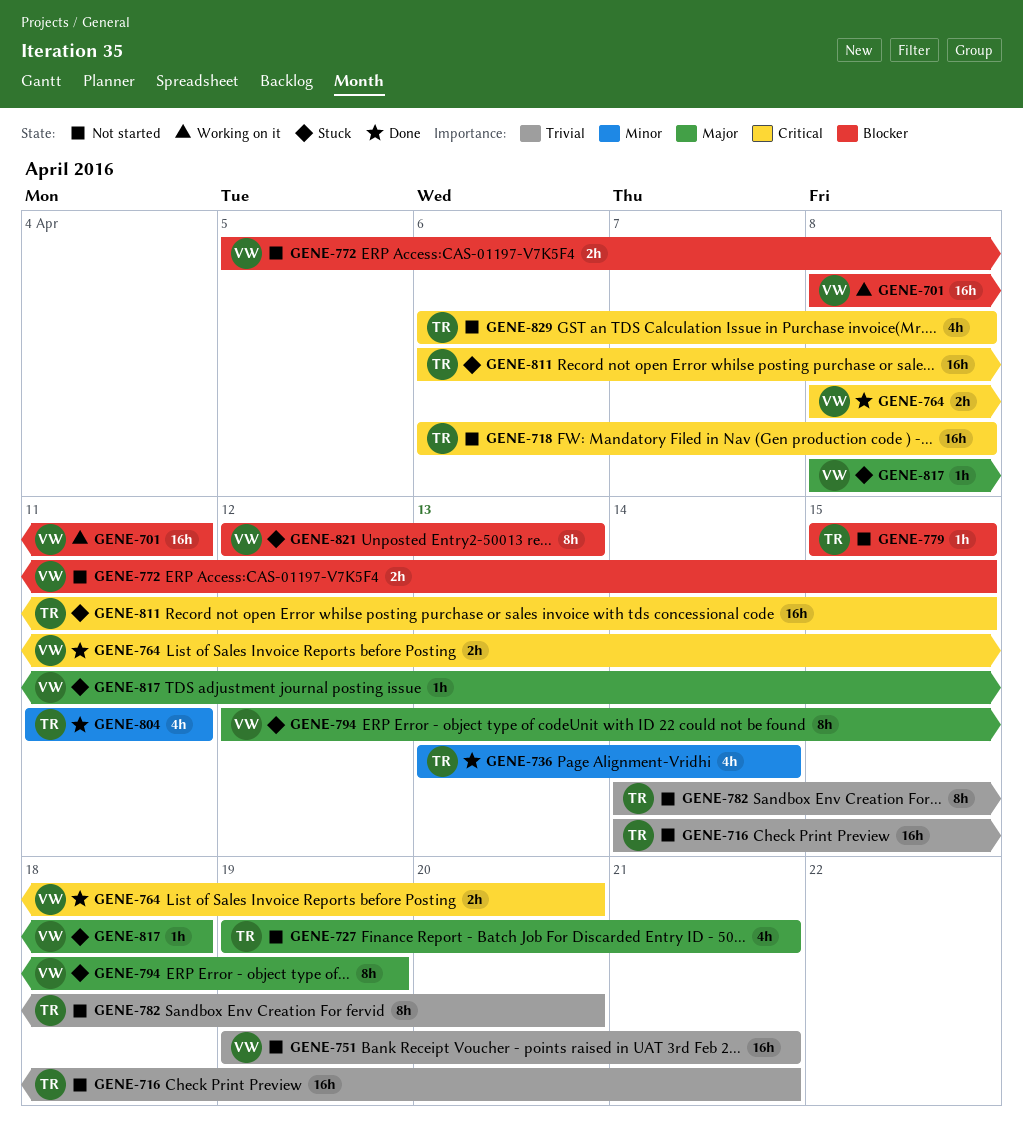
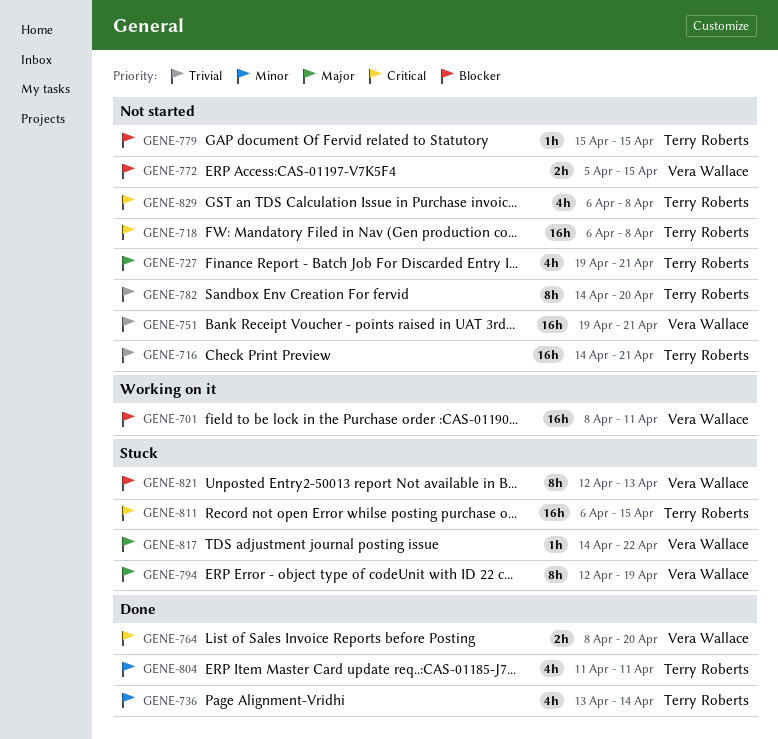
GENE-817, start: Apr 8 -> Apr 14
GENE-817, due: Apr 18 -> Apr 22

